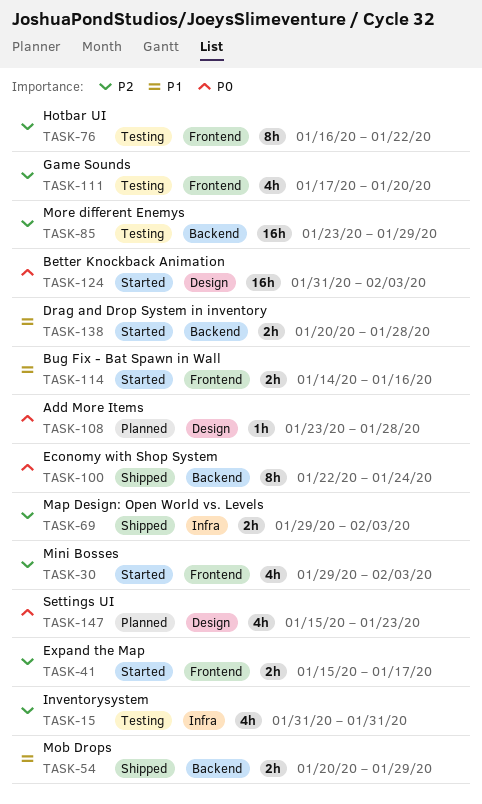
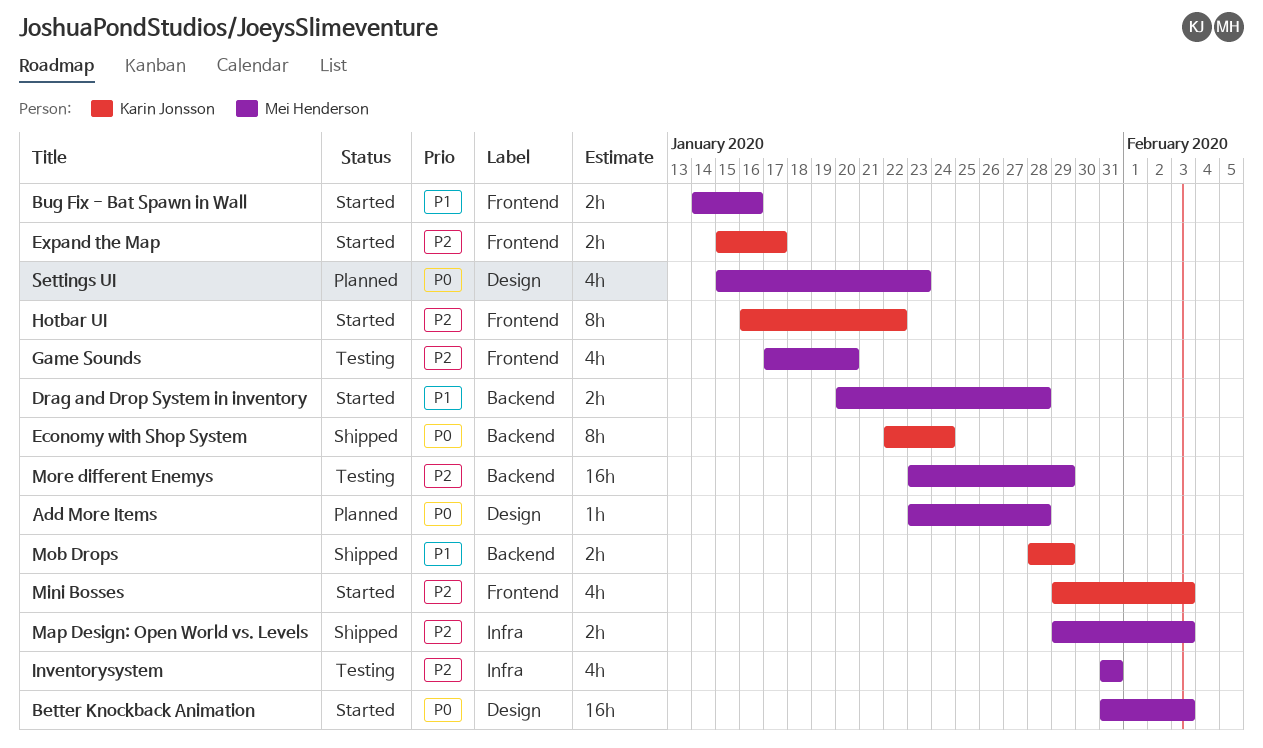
Hotbar UI, status: Testing -> Started
Mob Drops, start: Jan 20 -> Jan 28

